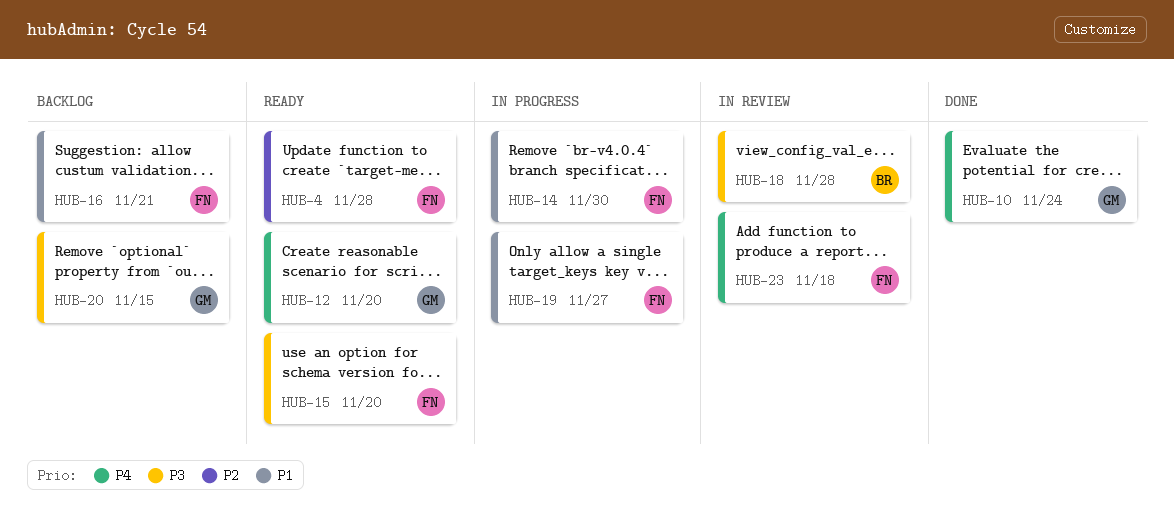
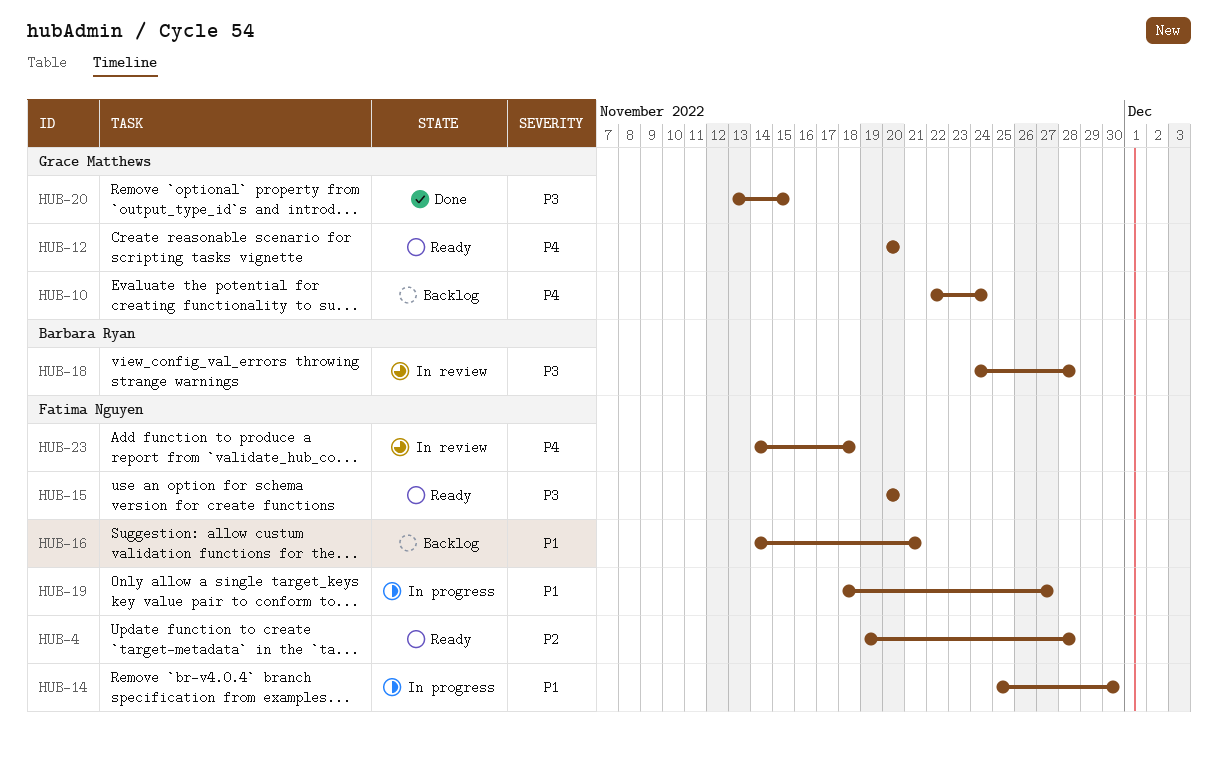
HUB-10, status: Done -> Backlog
HUB-20, status: Backlog -> Done

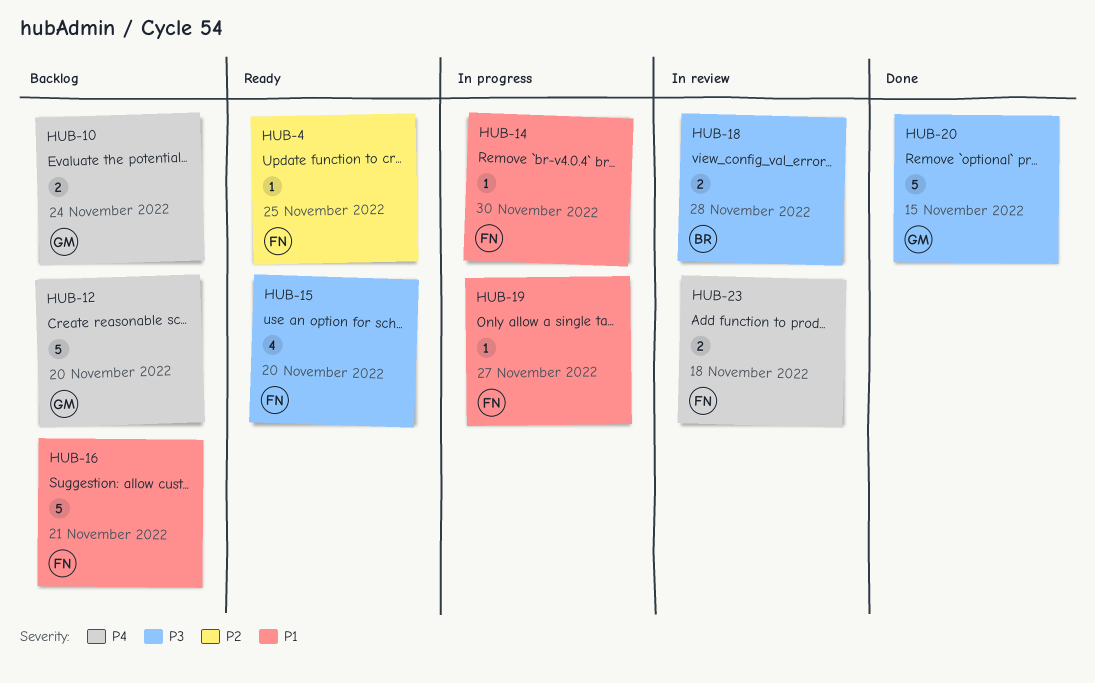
HUB-4, due: Nov 28 -> Nov 25
HUB-12, status: Ready -> Backlog

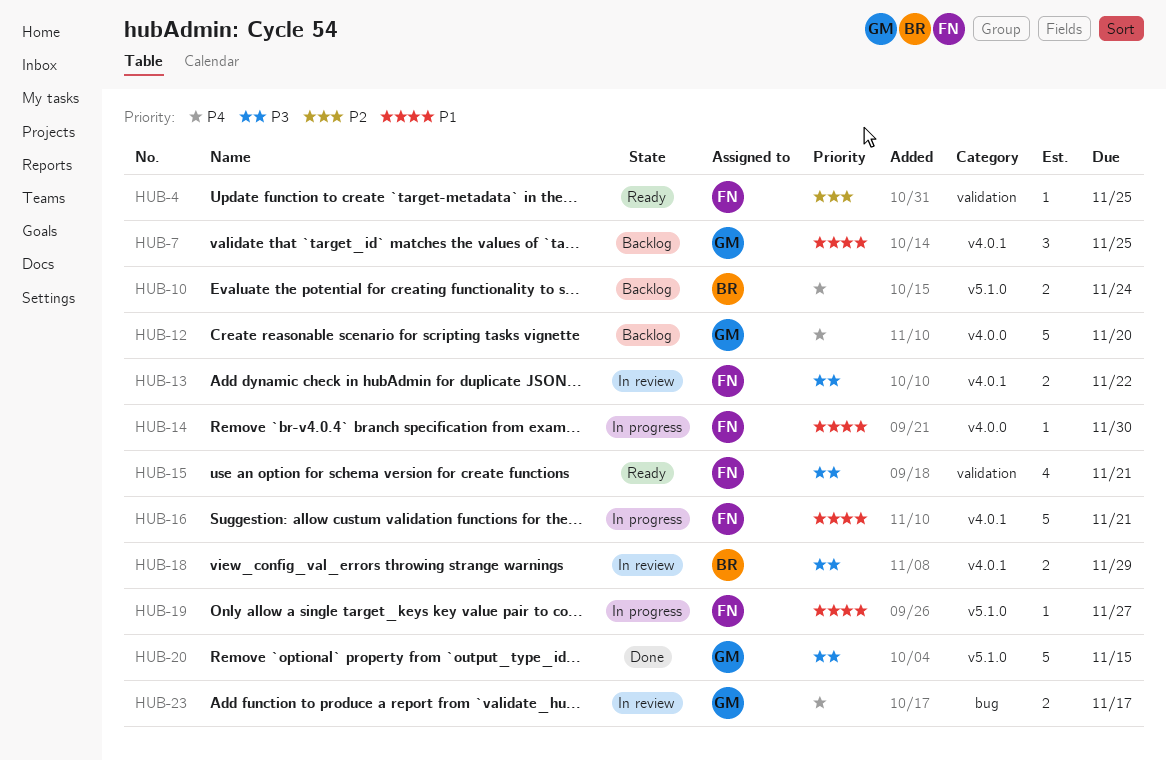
HUB-7: none -> present
HUB-10, owner: GM -> BR
HUB-13: none -> present
HUB-15, due: Nov 20 -> Nov 21
HUB-16, status: Backlog -> In progress
HUB-18, due: Nov 28 -> Nov 29
HUB-23, owner: FN -> GM
HUB-23, due: Nov 18 -> Nov 17

